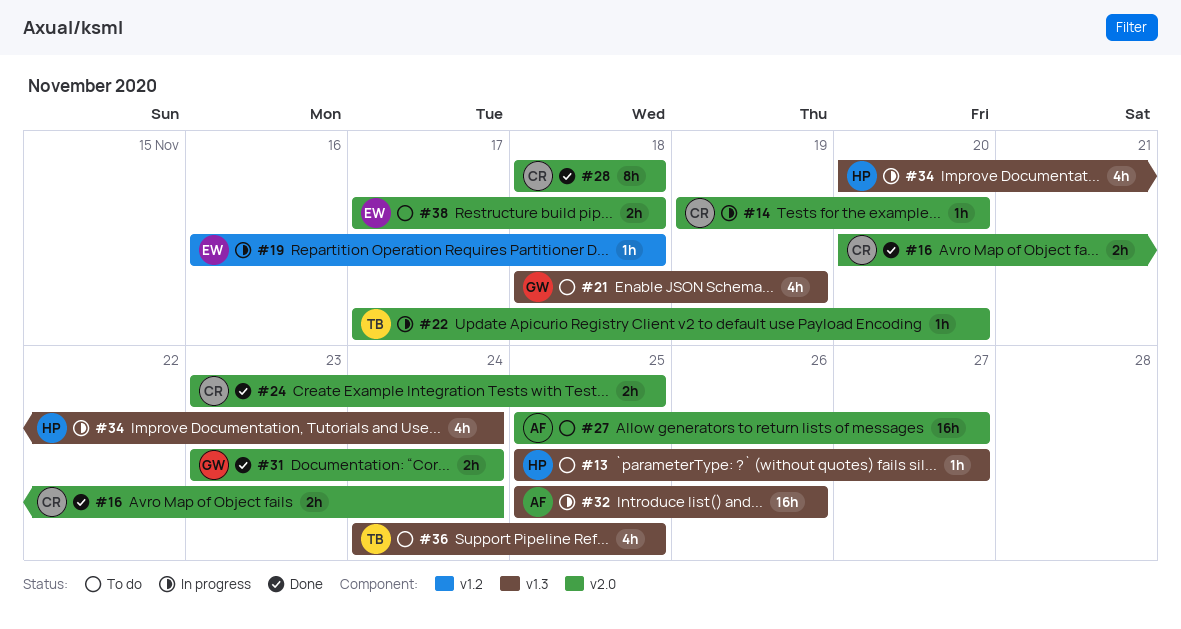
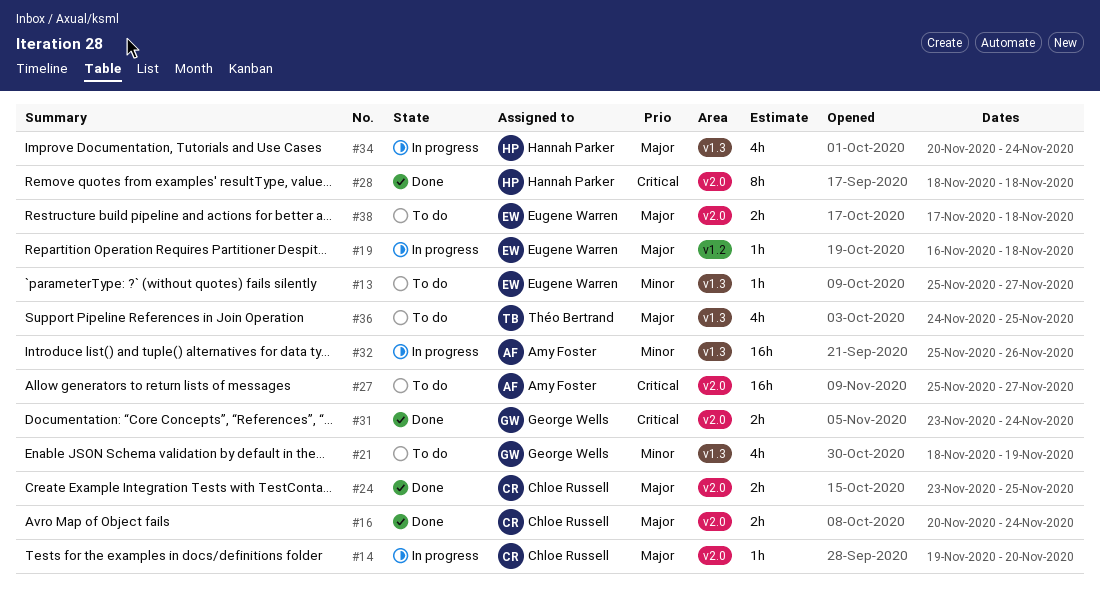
#13, owner: Hannah Parker -> Eugene Warren
#22: present -> none
#28, owner: Chloe Russell -> Hannah Parker

